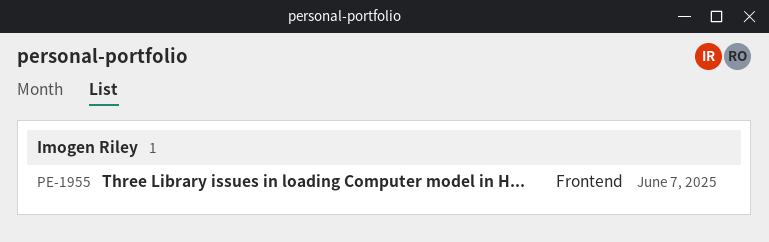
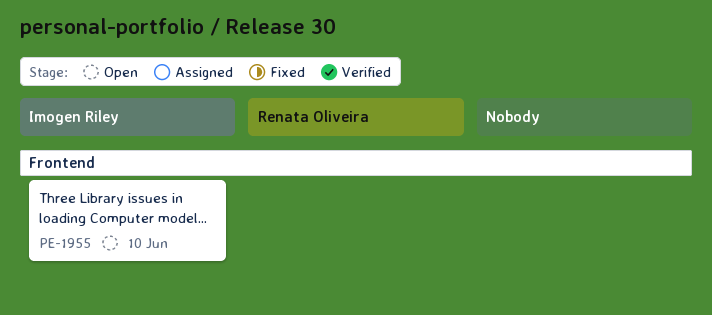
PE-1955, due: Jun 7 -> Jun 10

